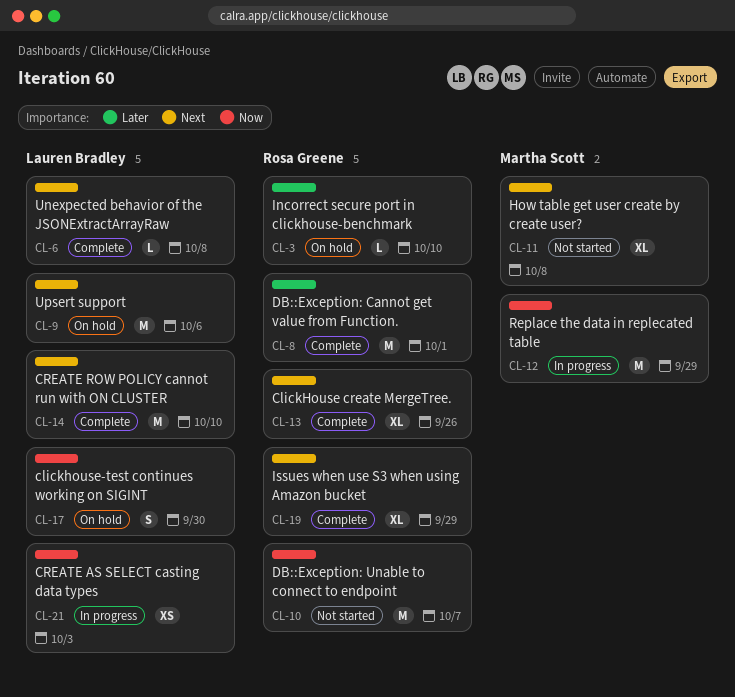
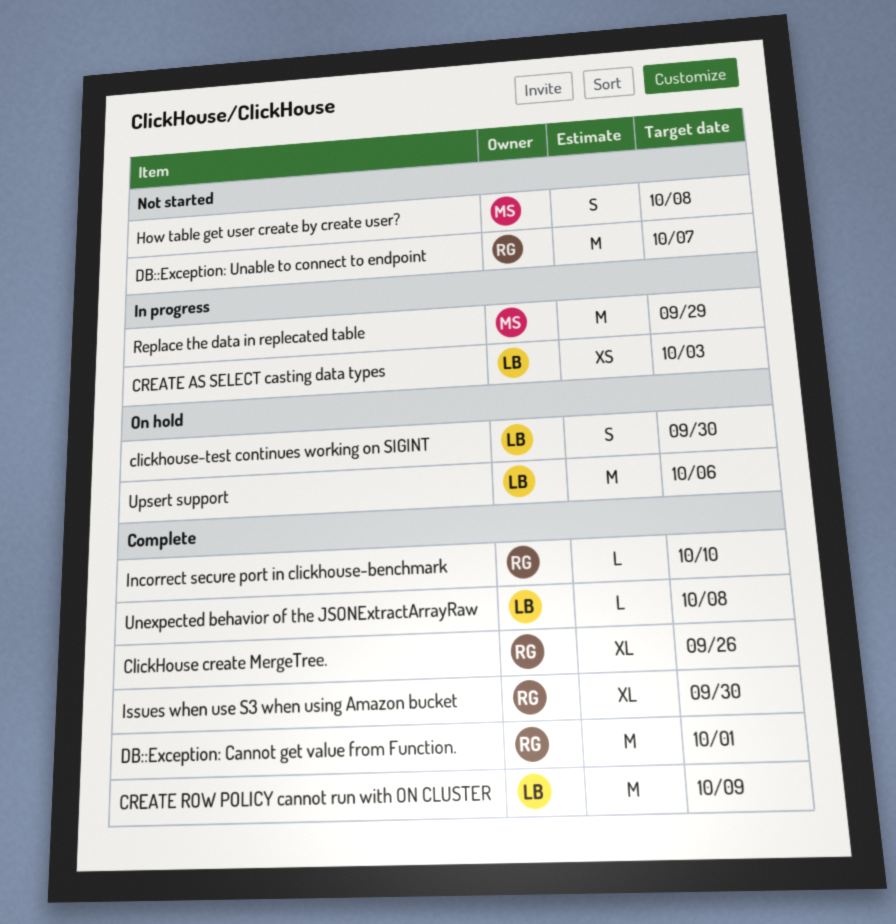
CREATE ROW POLICY cannot run with ON CLUSTER, due: Oct 10 -> Oct 9
How table get user create by create user?, estimate: XL -> S
Incorrect secure port in clickhouse-benchmark, status: On hold -> Complete
Issues when use S3 when using Amazon bucket, due: Sep 29 -> Sep 30

